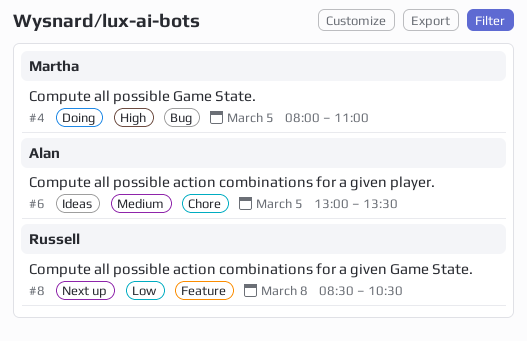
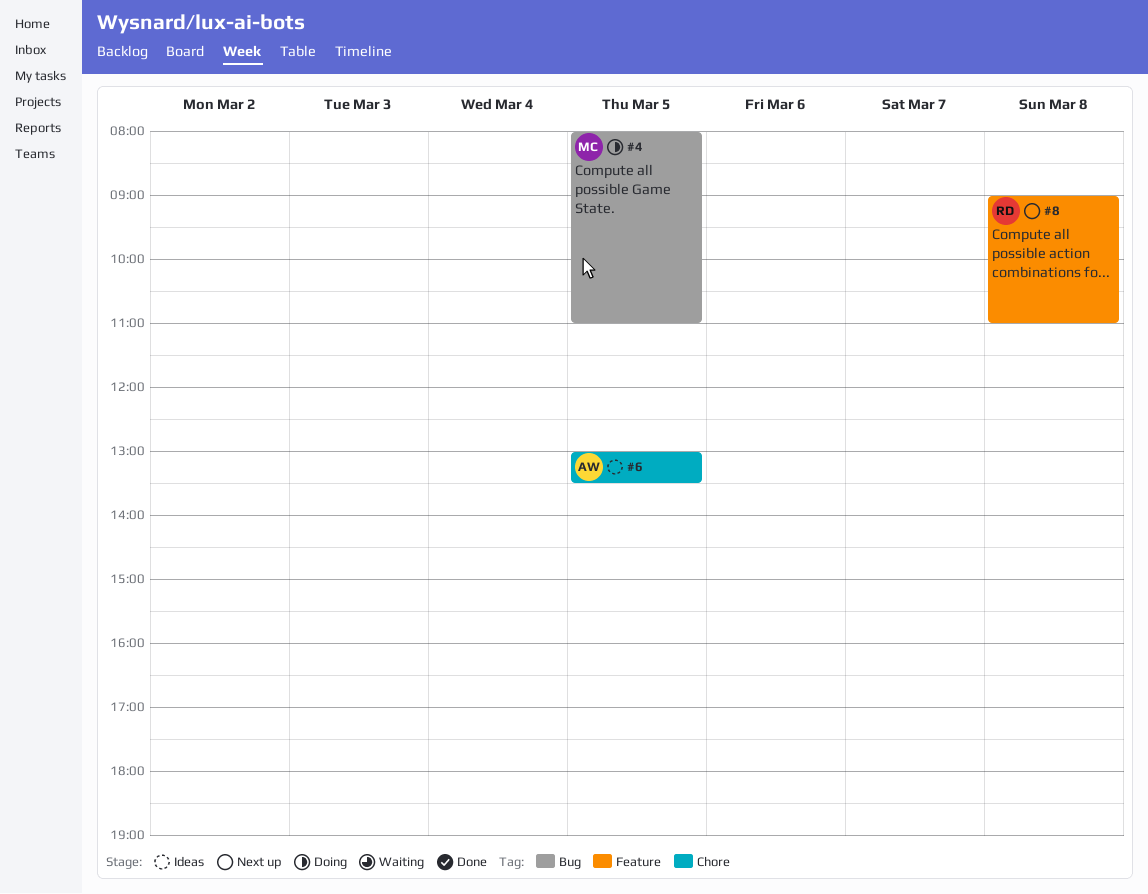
#8, begins: 08:30 -> 09:00
#8, ends: 10:30 -> 11:00

